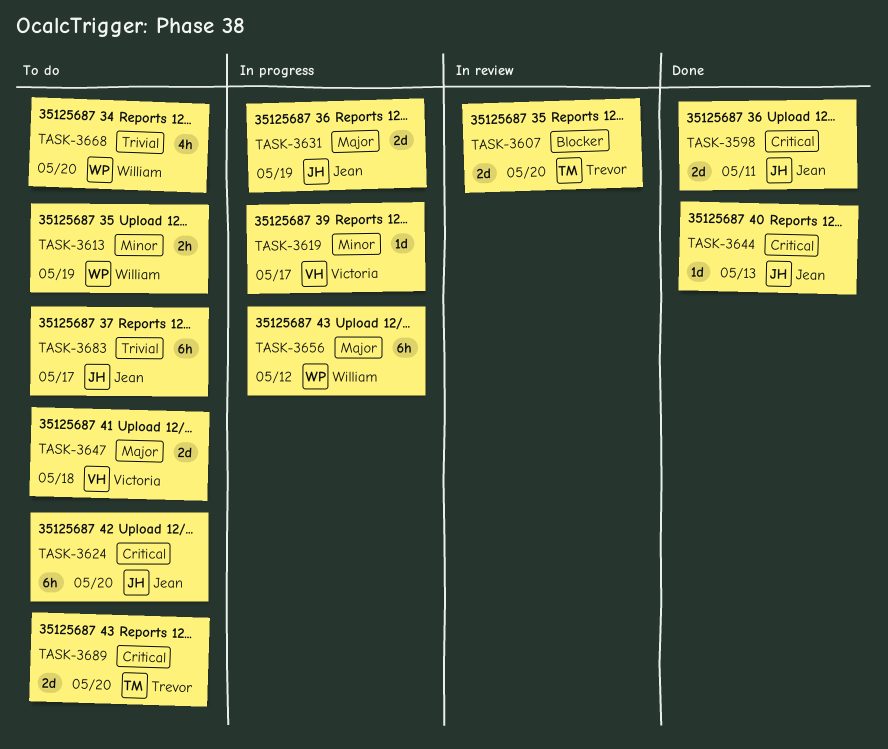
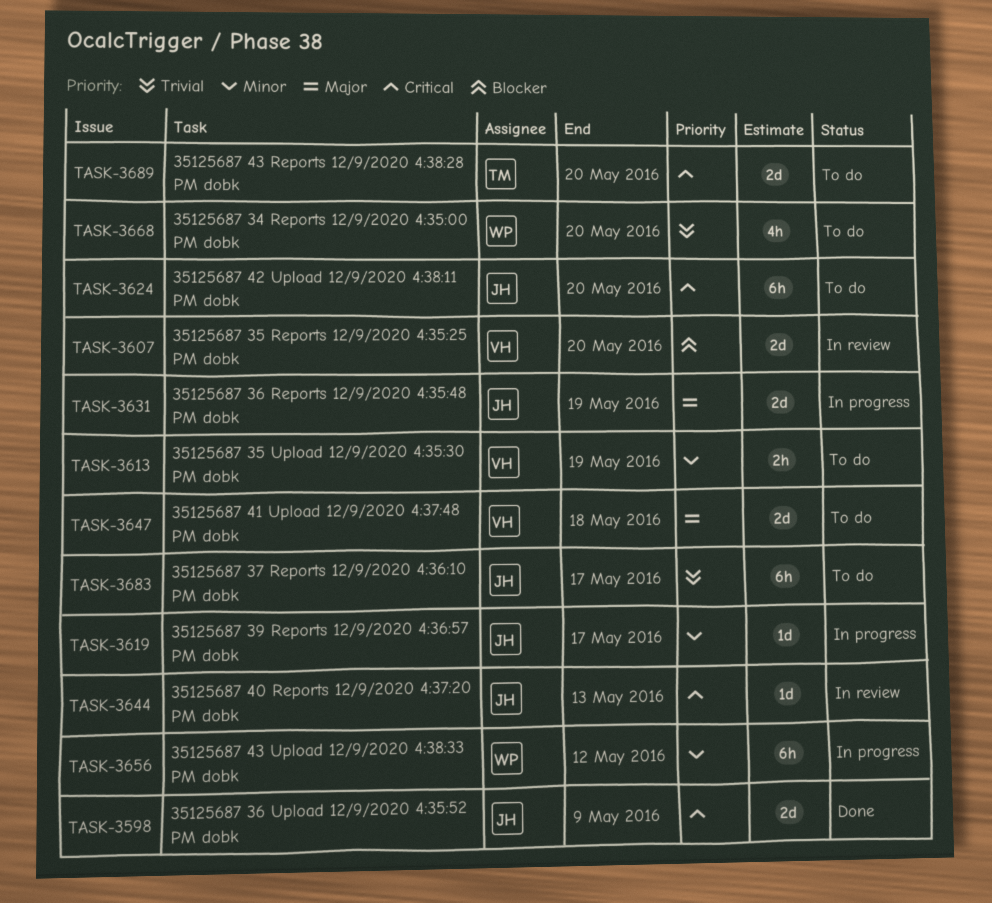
TASK-3598, due: May 11 -> May 9
TASK-3607, owner: Trevor -> Victoria
TASK-3613, owner: William -> Victoria
TASK-3619, owner: Victoria -> Jean
TASK-3644, status: Done -> In review
TASK-3656, priority: Major -> Minor

